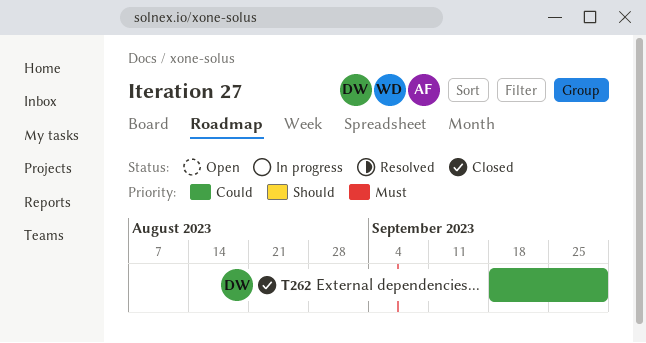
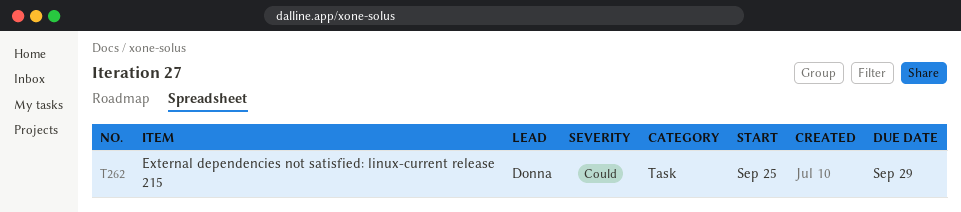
T262, start: Sep 18 -> Sep 25

